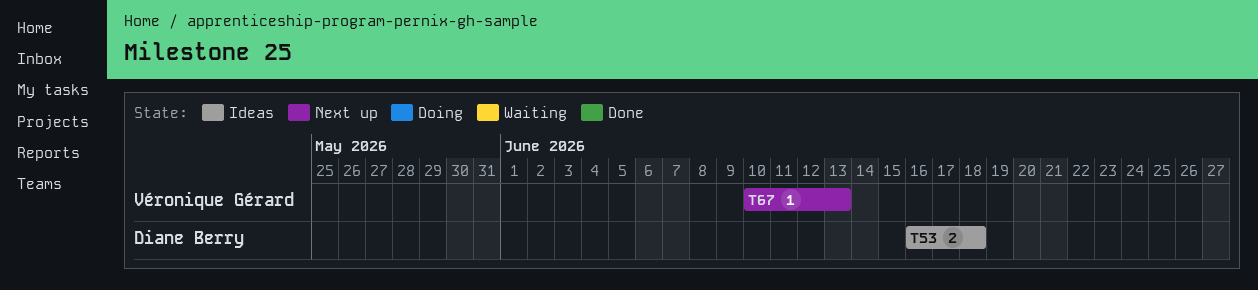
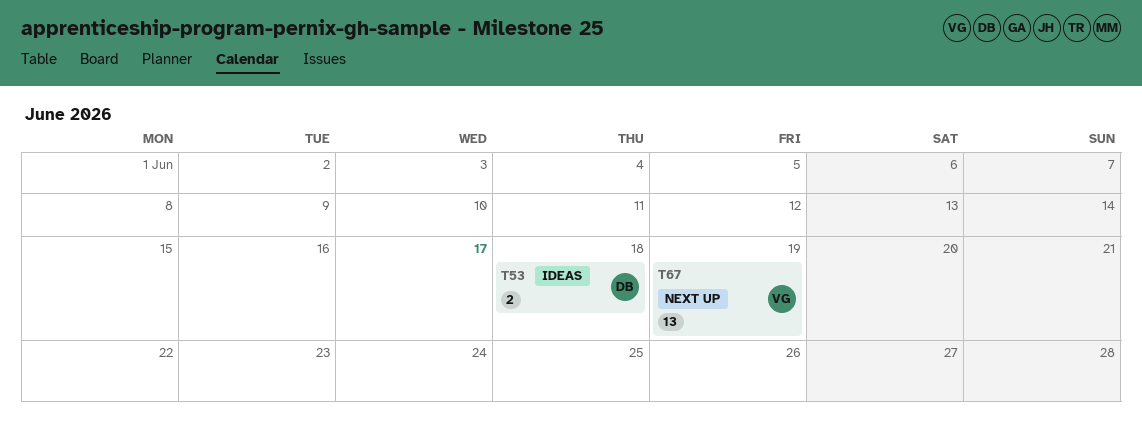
T67, estimate: 1 -> 13
T67, due: Jun 13 -> Jun 19

